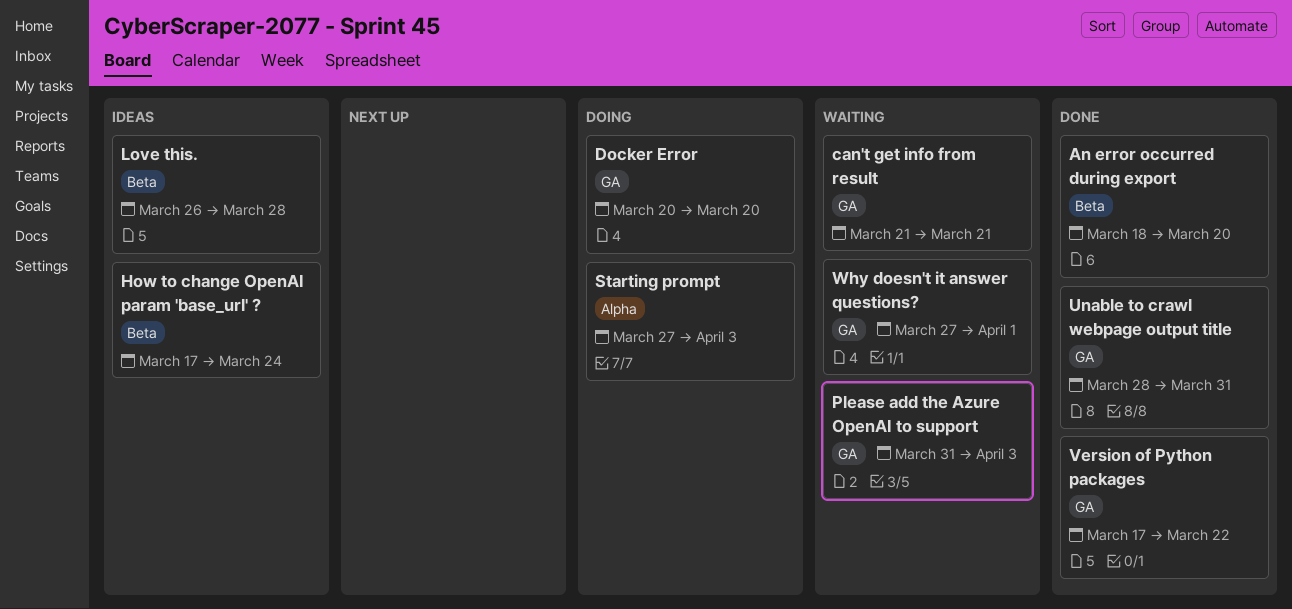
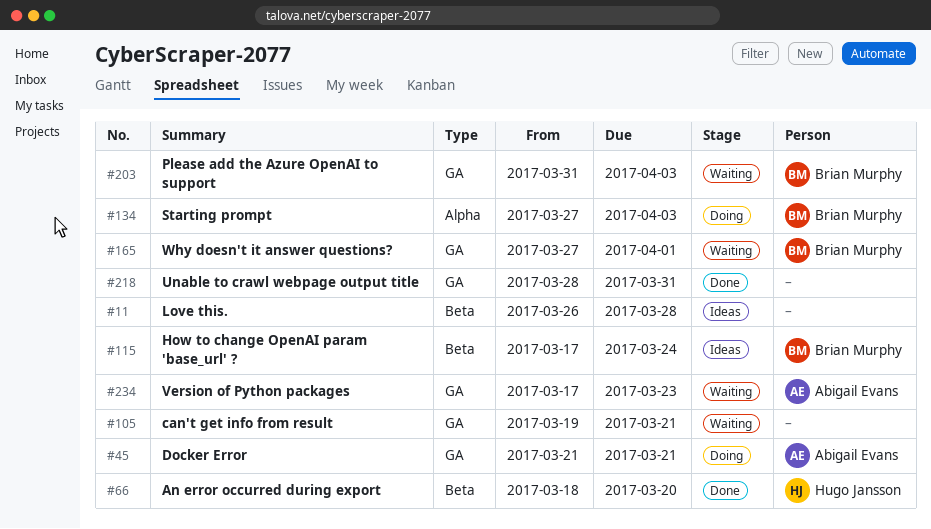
can't get info from result, start: Mar 21 -> Mar 19
Docker Error, start: Mar 20 -> Mar 21
Docker Error, due: Mar 20 -> Mar 21
Version of Python packages, status: Done -> Waiting
Version of Python packages, due: Mar 22 -> Mar 23

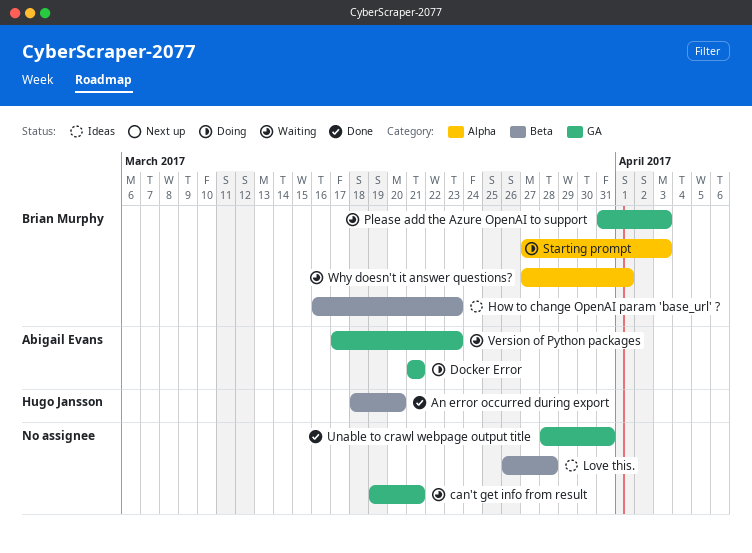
How to change OpenAI param 'base_url' ?, start: Mar 17 -> Mar 16
How to change OpenAI param 'base_url' ?, due: Mar 24 -> Mar 23
Why doesn't it answer questions?, label: GA -> Alpha

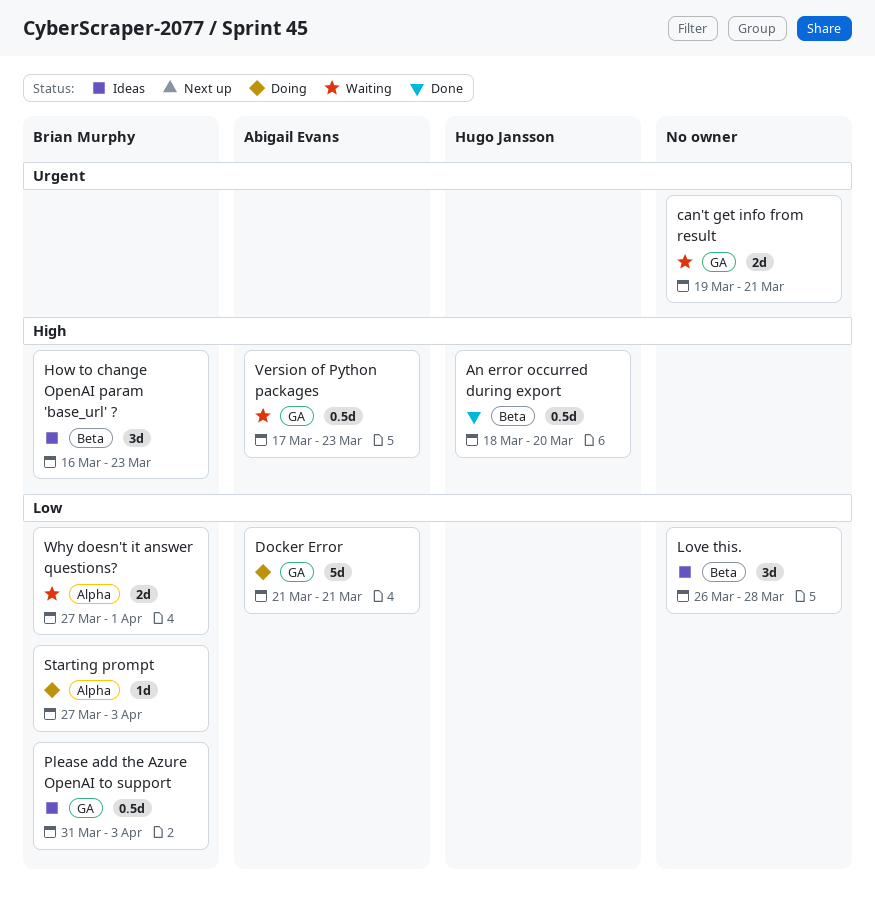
Please add the Azure OpenAI to support, status: Waiting -> Ideas
Unable to crawl webpage output title: present -> none

